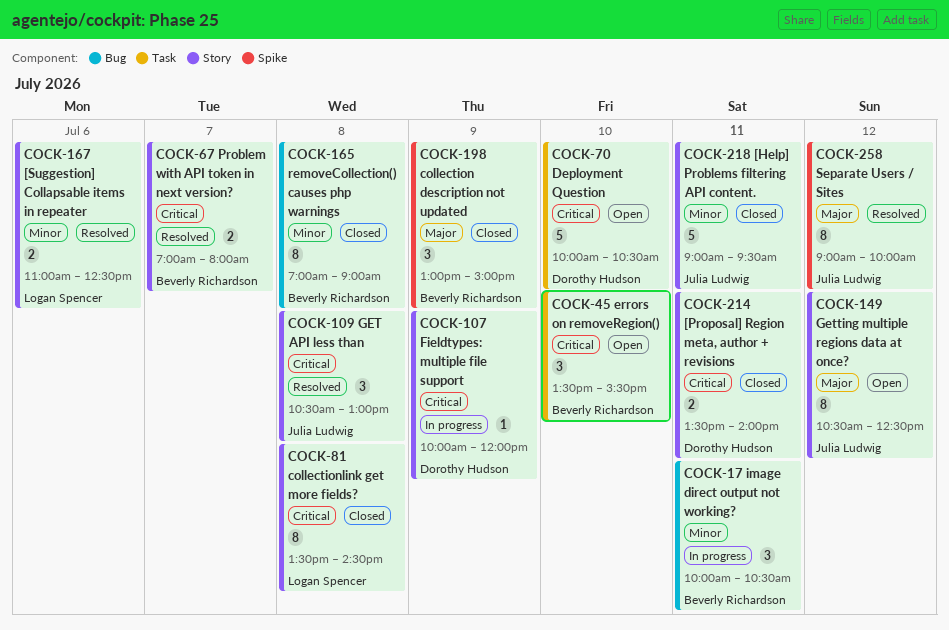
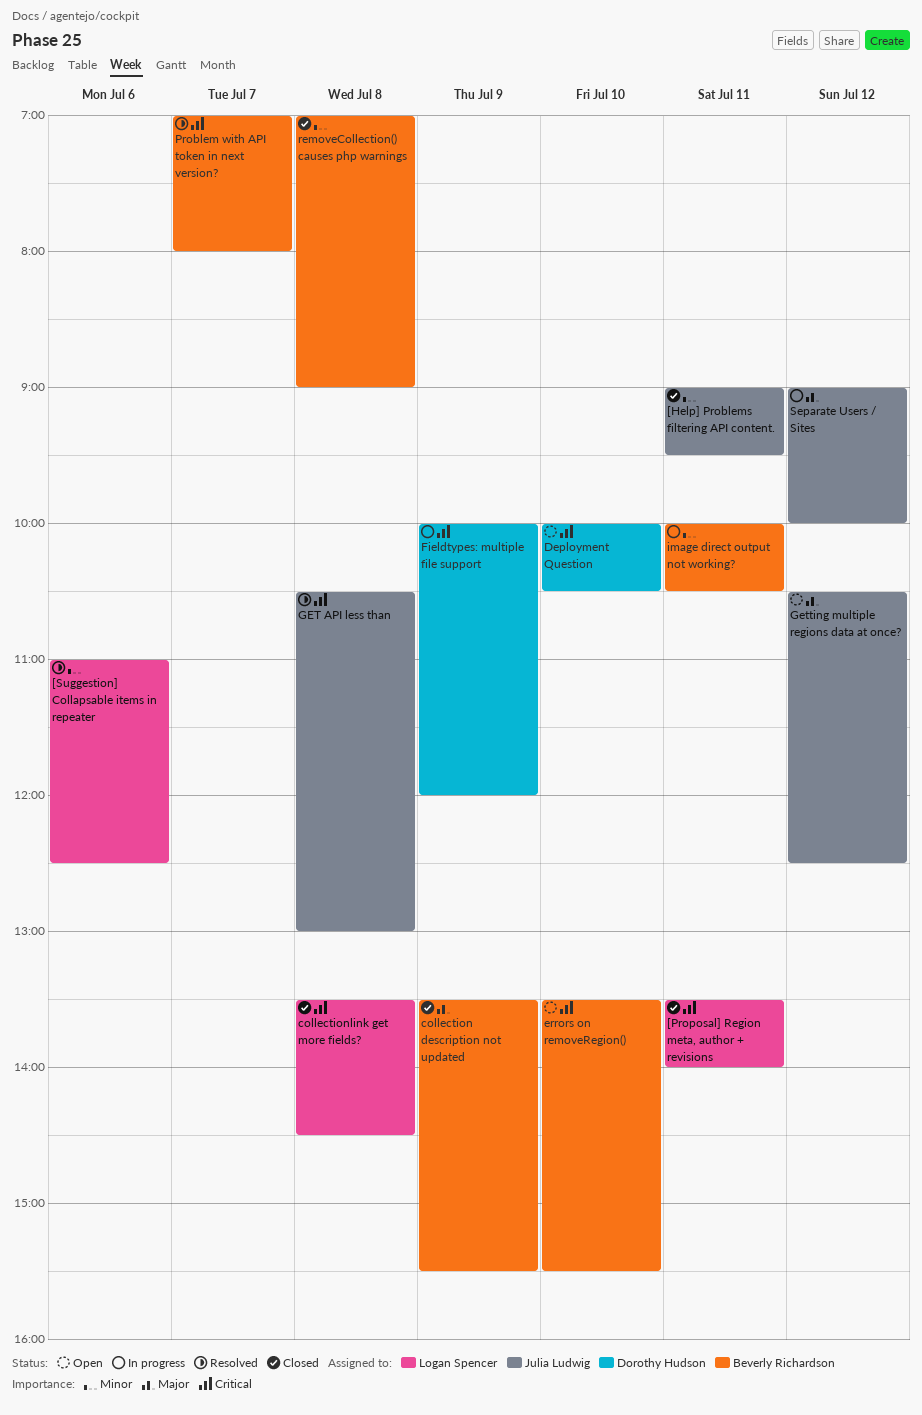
[Proposal] Region meta, author + revisions, owner: Dorothy Hudson -> Logan Spencer
collection description not updated, begins: 13:00 -> 13:30
collection description not updated, ends: 15:00 -> 15:30
Separate Users / Sites, status: Resolved -> In progress

